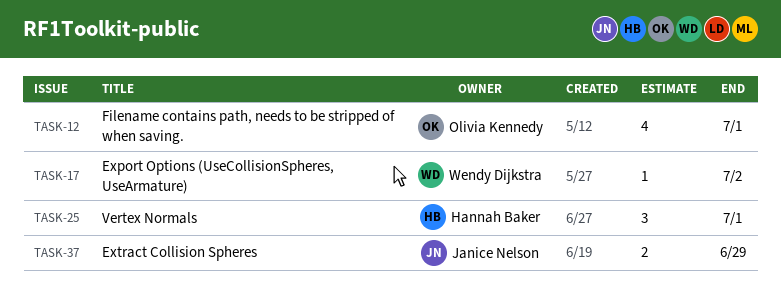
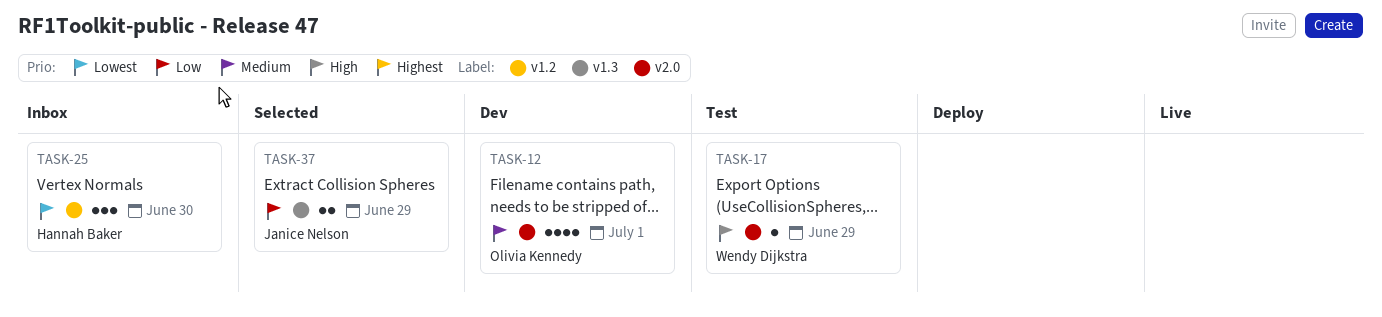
TASK-17, due: Jul 2 -> Jun 29
TASK-25, due: Jul 1 -> Jun 30

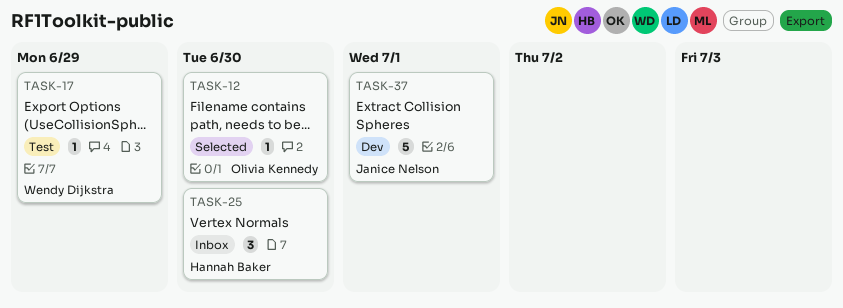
TASK-12, status: Dev -> Selected
TASK-12, estimate: 4 -> 1
TASK-12, due: Jul 1 -> Jun 30
TASK-37, status: Selected -> Dev
TASK-37, estimate: 2 -> 5
TASK-37, due: Jun 29 -> Jul 1

